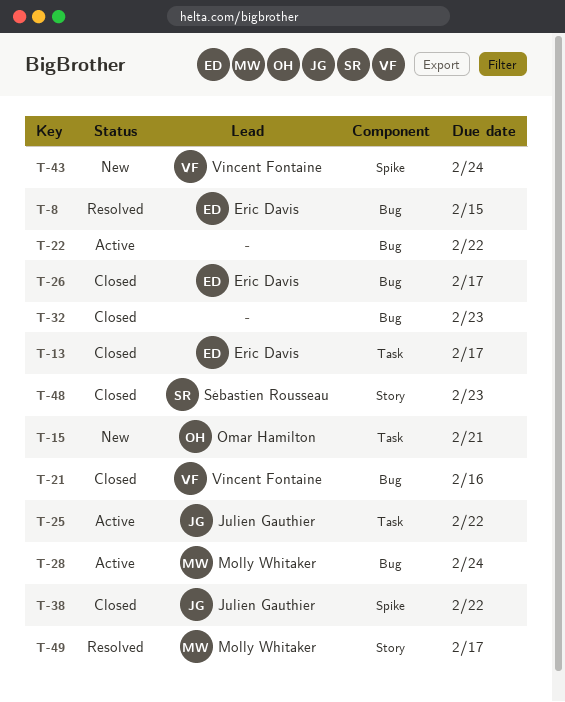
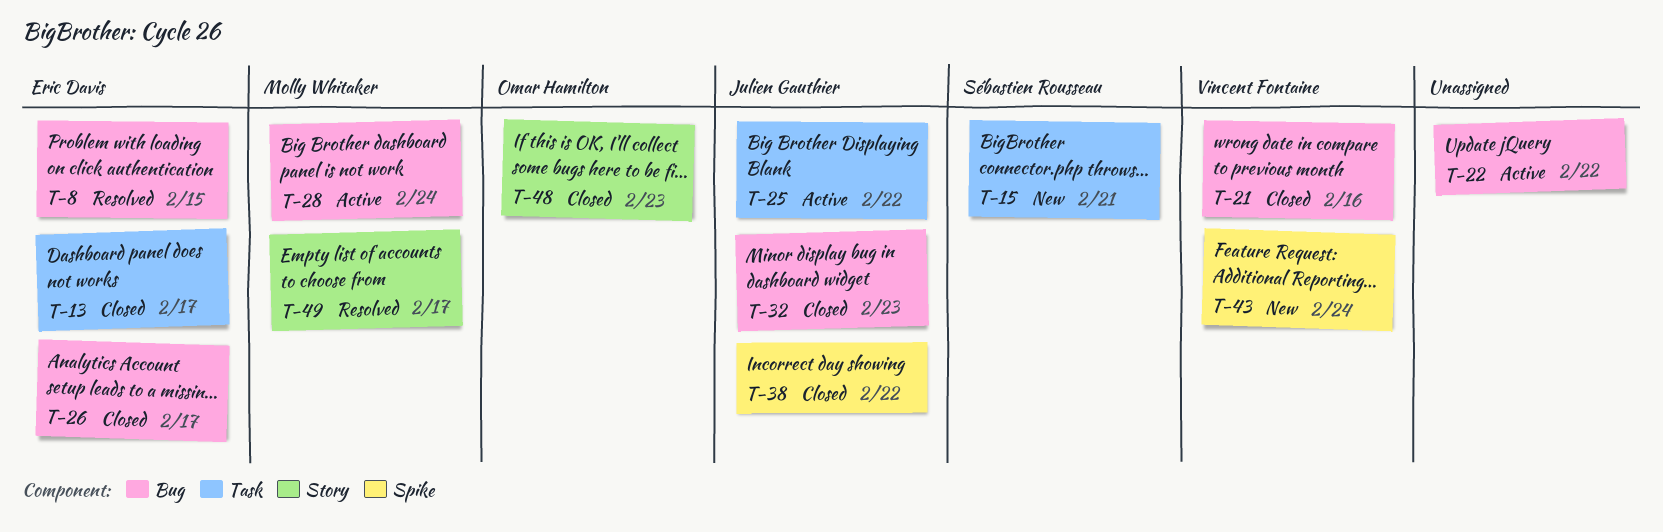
T-15, owner: Omar Hamilton -> Sébastien Rousseau
T-32, owner: none -> Julien Gauthier
T-48, owner: Sébastien Rousseau -> Omar Hamilton

